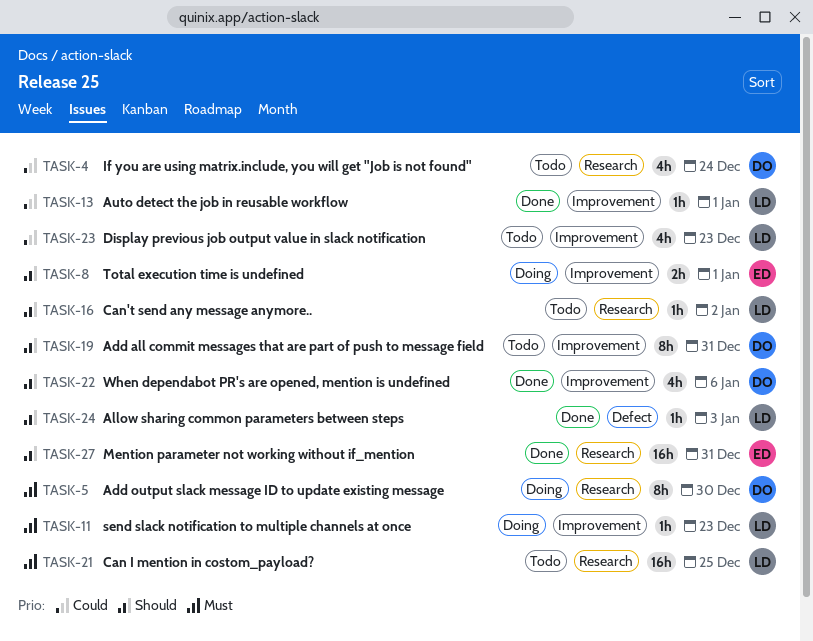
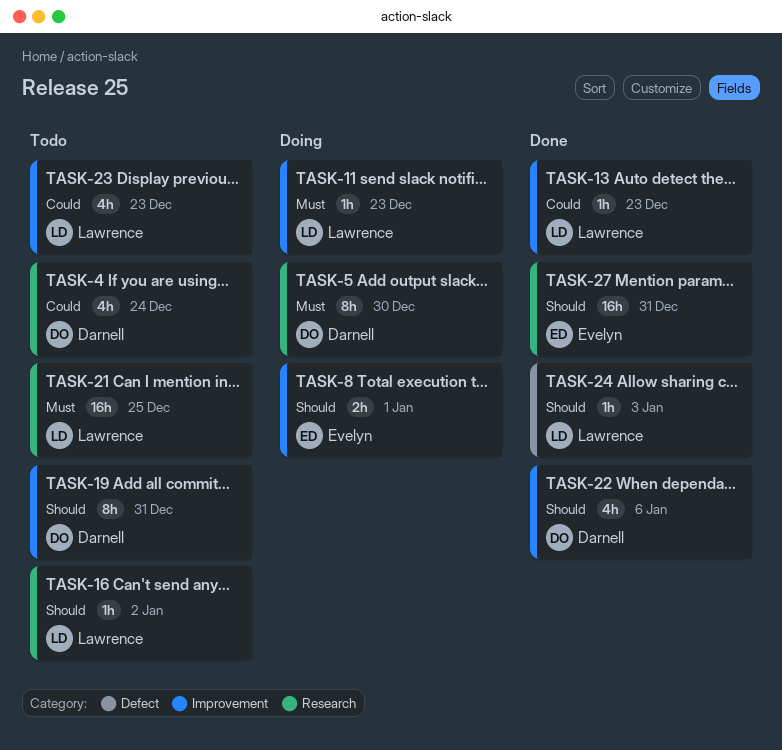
TASK-13, due: Jan 1 -> Dec 23

